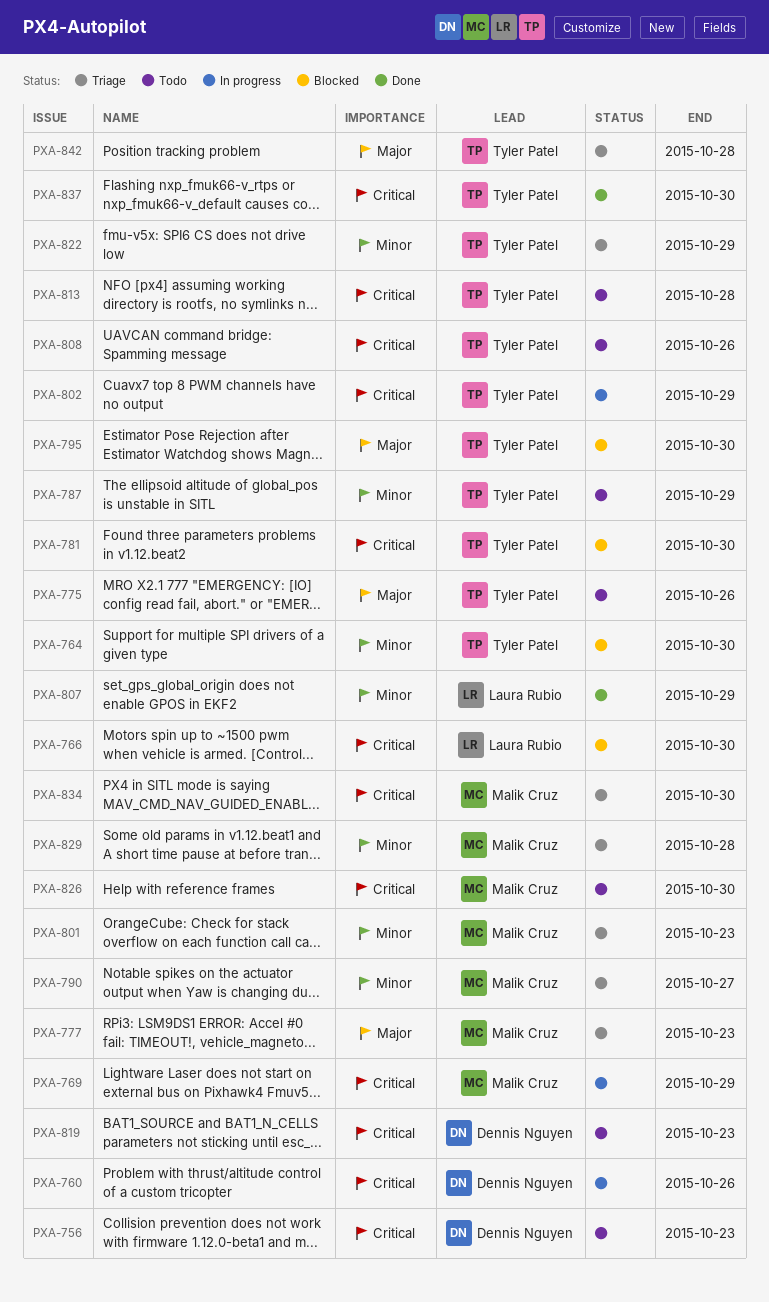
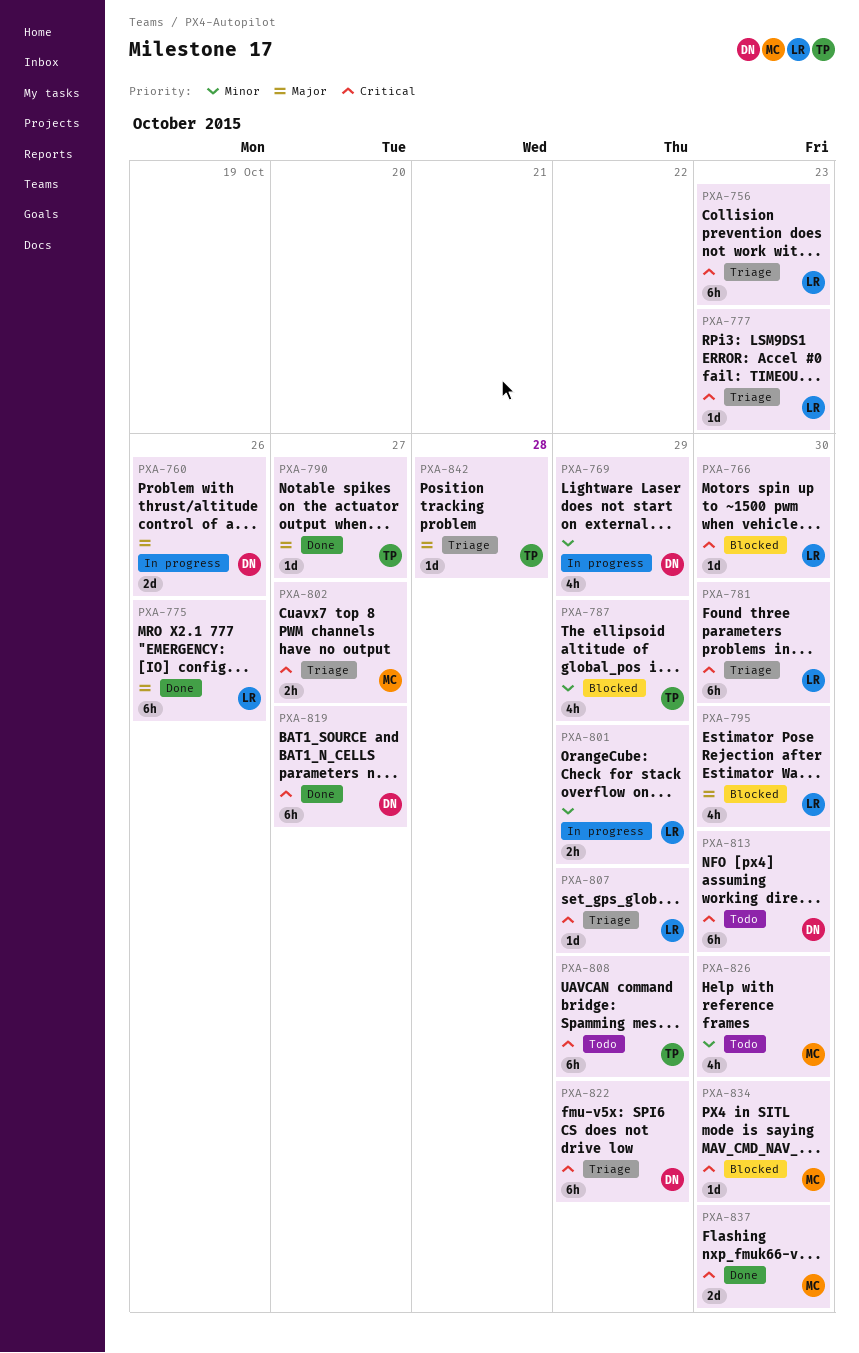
PXA-756, status: Todo -> Triage
PXA-756, owner: Dennis Nguyen -> Laura Rubio
PXA-760, priority: Critical -> Major
PXA-764: present -> none
PXA-769, owner: Malik Cruz -> Dennis Nguyen
PXA-769, priority: Critical -> Minor
PXA-775, status: Todo -> Done
PXA-775, owner: Tyler Patel -> Laura Rubio
PXA-777, owner: Malik Cruz -> Laura Rubio
PXA-777, priority: Major -> Critical
PXA-781, status: Blocked -> Triage
PXA-781, owner: Tyler Patel -> Laura Rubio
PXA-787, status: Todo -> Blocked
PXA-790, status: Triage -> Done
PXA-790, owner: Malik Cruz -> Tyler Patel
PXA-790, priority: Minor -> Major
PXA-795, owner: Tyler Patel -> Laura Rubio
PXA-801, status: Triage -> In progress
PXA-801, owner: Malik Cruz -> Laura Rubio
PXA-801, due: Oct 23 -> Oct 29
PXA-802, status: In progress -> Triage
PXA-802, owner: Tyler Patel -> Malik Cruz
PXA-802, due: Oct 29 -> Oct 27
PXA-807, status: Done -> Triage
PXA-807, priority: Minor -> Critical
PXA-808, due: Oct 26 -> Oct 29
PXA-813, owner: Tyler Patel -> Dennis Nguyen
PXA-813, due: Oct 28 -> Oct 30
PXA-819, status: Todo -> Done
PXA-819, due: Oct 23 -> Oct 27
PXA-822, owner: Tyler Patel -> Dennis Nguyen
PXA-822, priority: Minor -> Critical
PXA-826, priority: Critical -> Minor
PXA-829: present -> none
PXA-834, status: Triage -> Blocked
PXA-837, owner: Tyler Patel -> Malik Cruz

